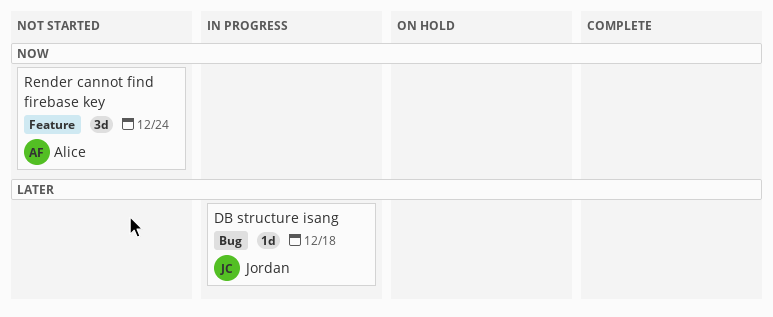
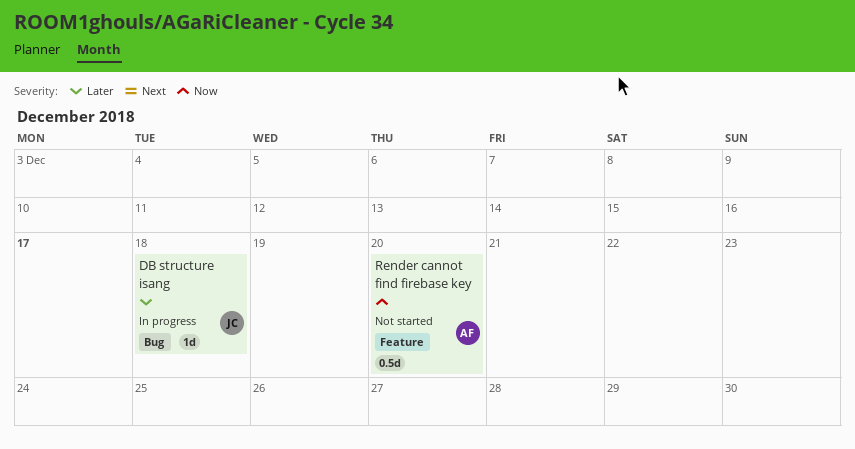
Render cannot find firebase key, estimate: 3d -> 0.5d
Render cannot find firebase key, due: Dec 24 -> Dec 20

